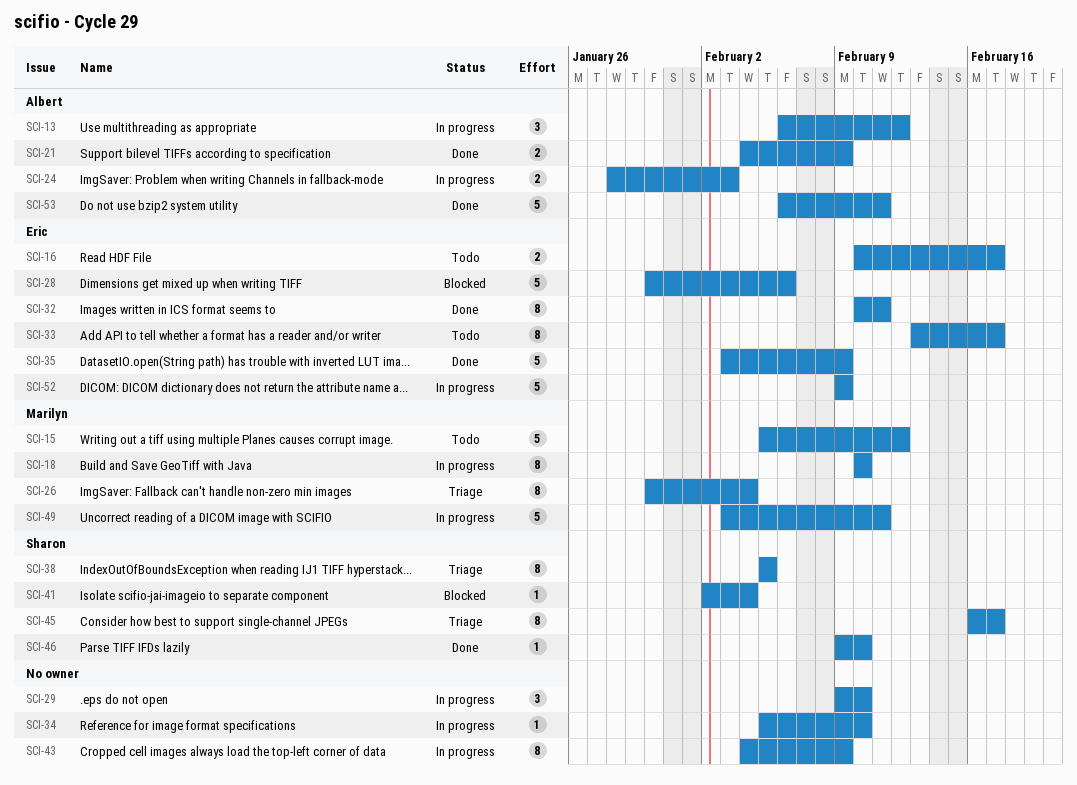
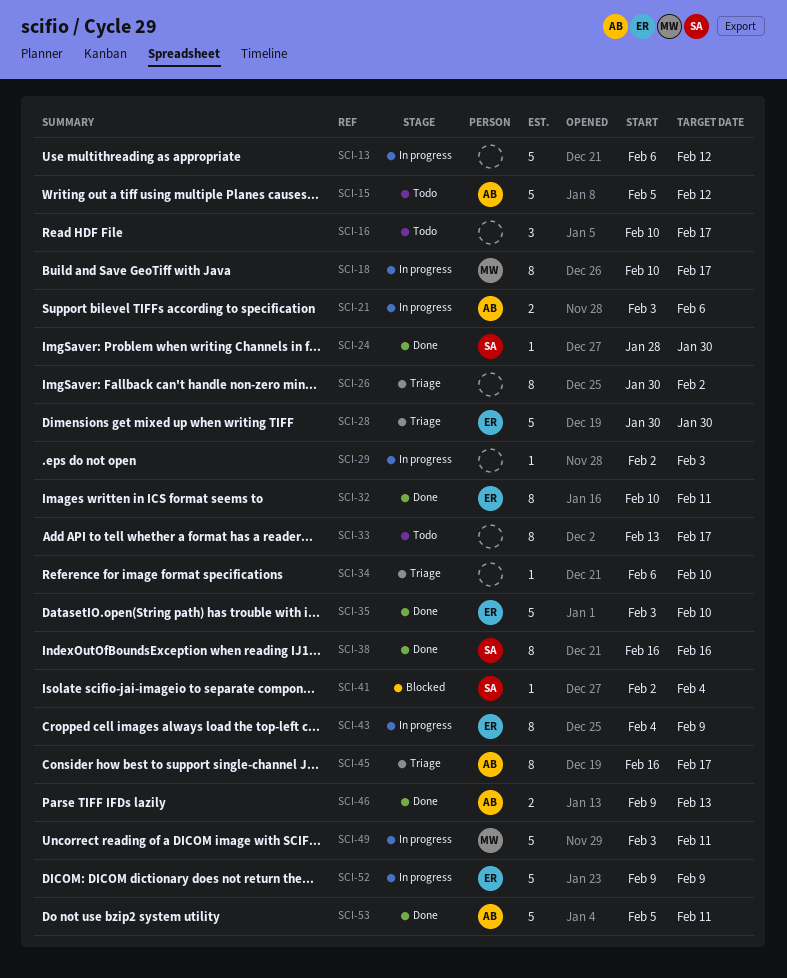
SCI-13, owner: Albert -> none
SCI-13, estimate: 3 -> 5
SCI-15, owner: Marilyn -> Albert
SCI-16, owner: Eric -> none
SCI-16, estimate: 2 -> 3
SCI-18, due: Feb 10 -> Feb 17
SCI-21, status: Done -> In progress
SCI-21, start: Feb 4 -> Feb 3
SCI-21, due: Feb 9 -> Feb 6
SCI-24, status: In progress -> Done
SCI-24, owner: Albert -> Sharon
SCI-24, estimate: 2 -> 1
SCI-24, due: Feb 3 -> Jan 30
SCI-26, owner: Marilyn -> none
SCI-26, due: Feb 4 -> Feb 2
SCI-28, status: Blocked -> Triage
SCI-28, due: Feb 6 -> Jan 30
SCI-29, estimate: 3 -> 1
SCI-29, start: Feb 9 -> Feb 2
SCI-29, due: Feb 10 -> Feb 3
SCI-33, owner: Eric -> none
SCI-34, status: In progress -> Triage
SCI-34, start: Feb 5 -> Feb 6
SCI-35, due: Feb 9 -> Feb 10
SCI-38, status: Triage -> Done
SCI-38, start: Feb 5 -> Feb 16
SCI-38, due: Feb 5 -> Feb 16
SCI-43, owner: none -> Eric
SCI-45, owner: Sharon -> Albert
SCI-46, owner: Sharon -> Albert
SCI-46, estimate: 1 -> 2
SCI-46, due: Feb 10 -> Feb 13
SCI-53, start: Feb 6 -> Feb 5

